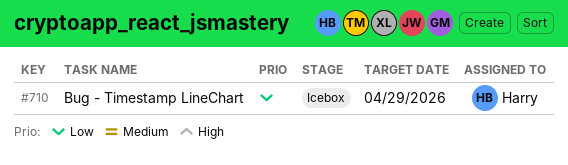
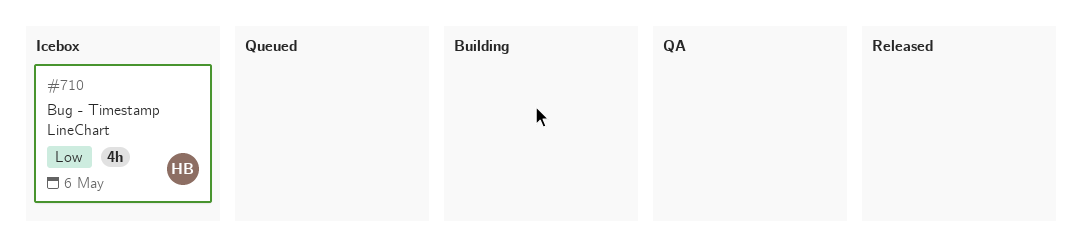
#710, due: Apr 29 -> May 6

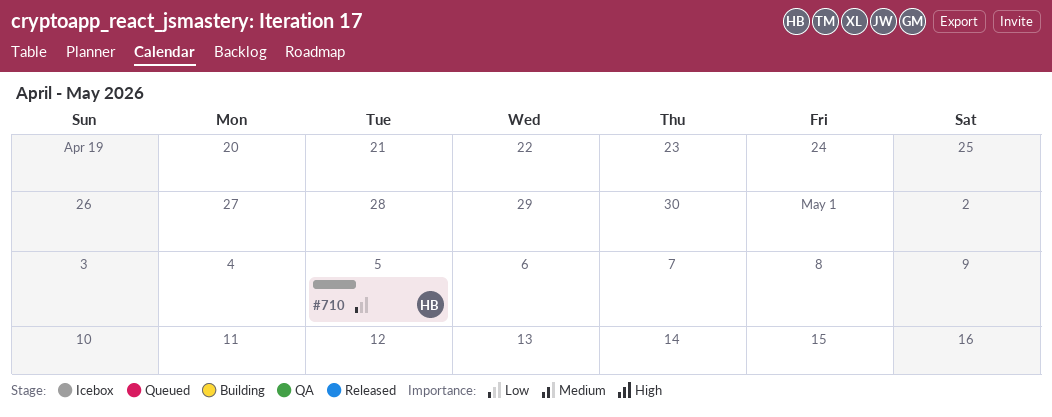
#710, due: May 6 -> May 5

